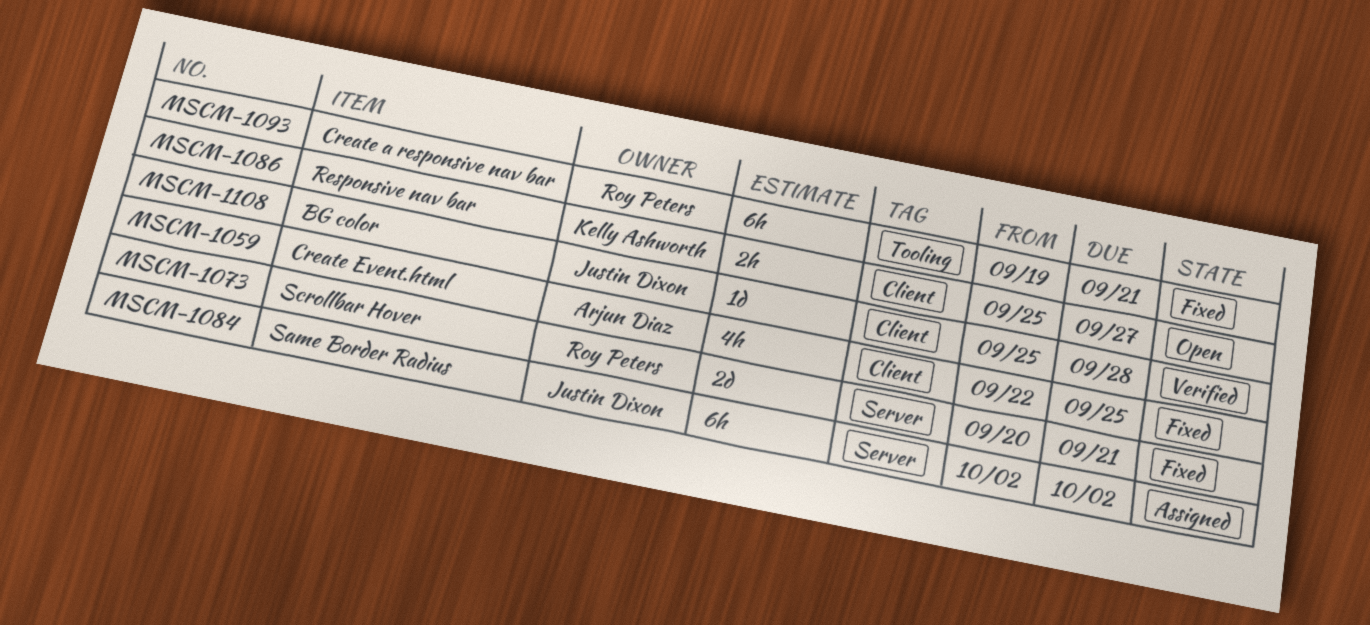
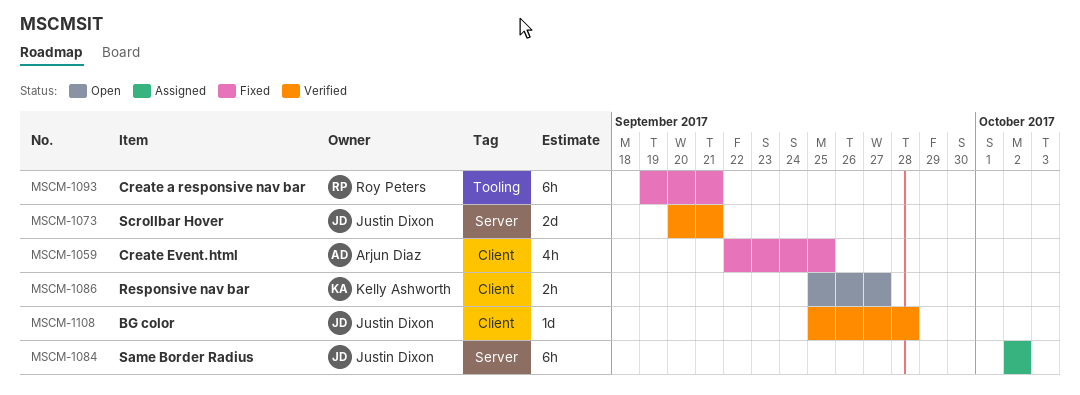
MSCM-1073, status: Fixed -> Verified
MSCM-1073, owner: Roy Peters -> Justin Dixon

